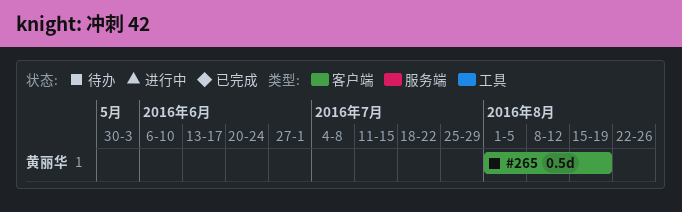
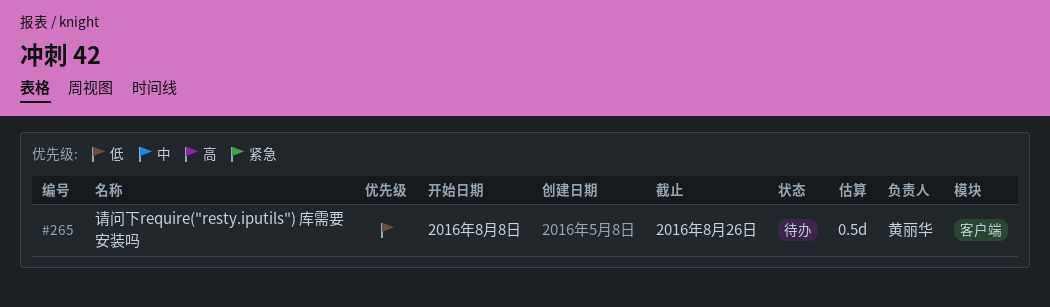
#265, start: Aug 1 -> Aug 8
#265, due: Aug 19 -> Aug 26

